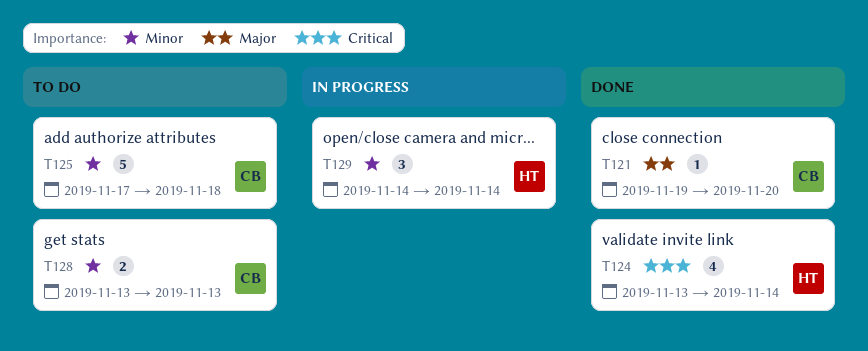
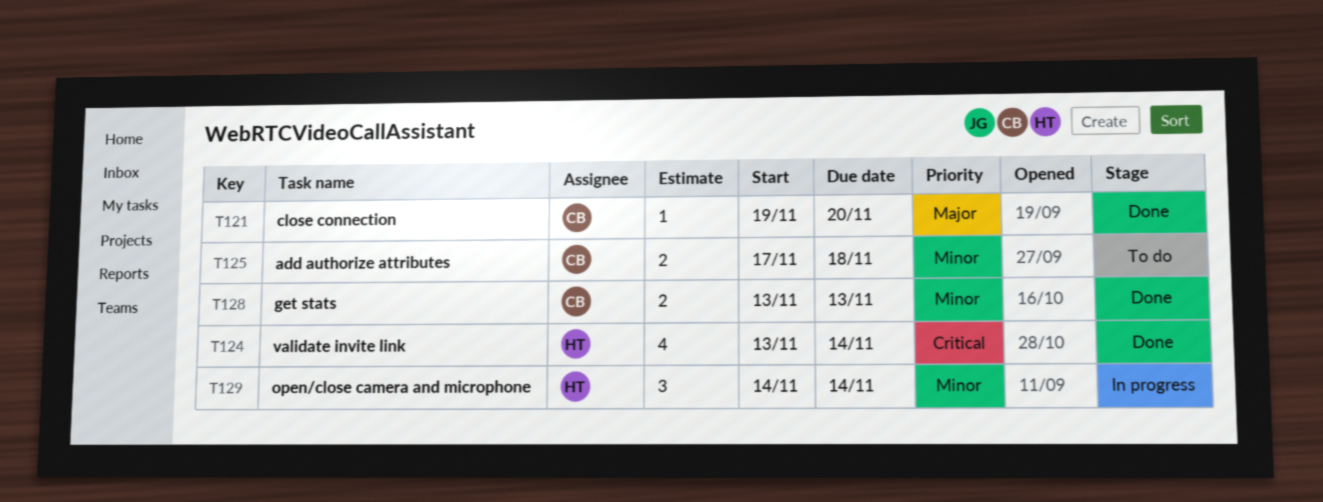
T125, estimate: 5 -> 2
T128, status: To do -> Done

